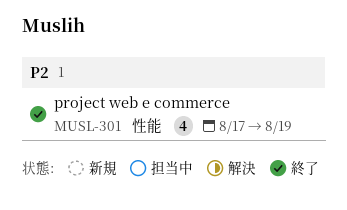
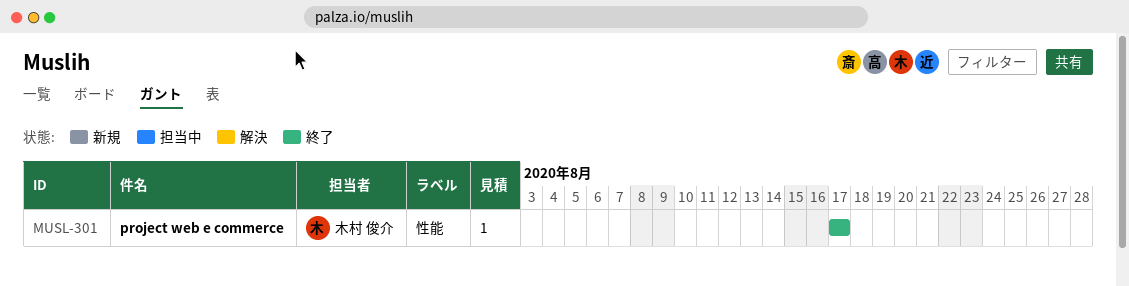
MUSL-301, estimate: 4 -> 1
MUSL-301, due: Aug 19 -> Aug 17

